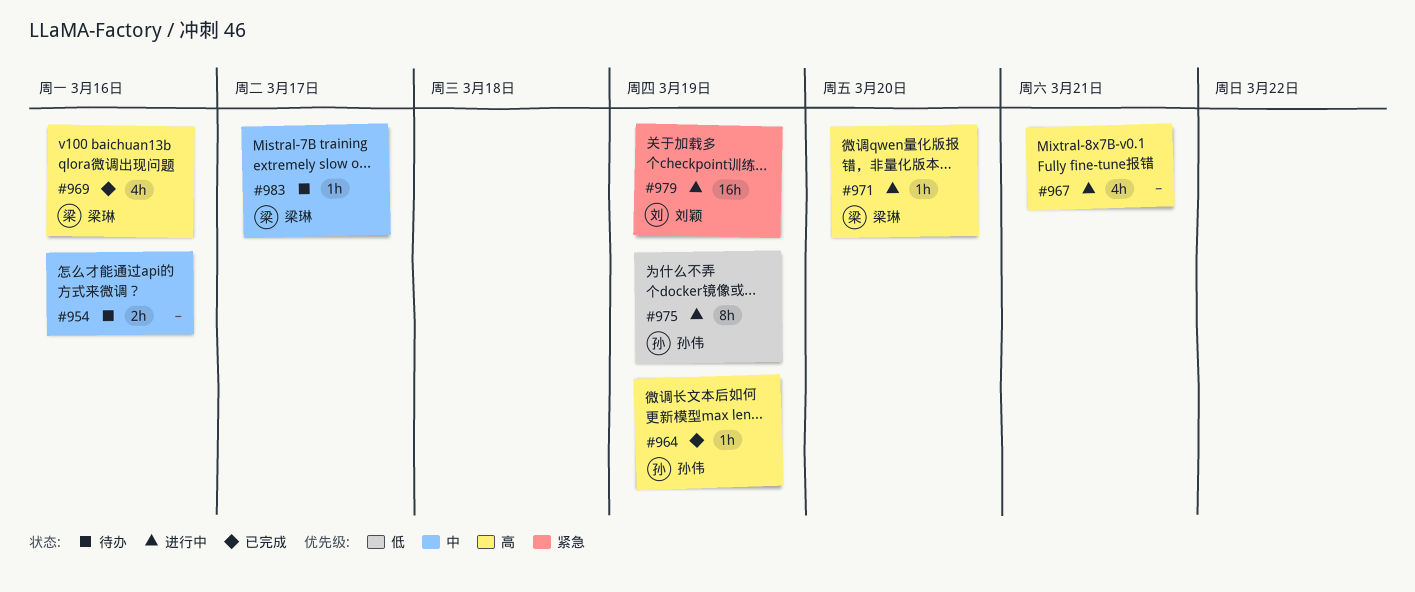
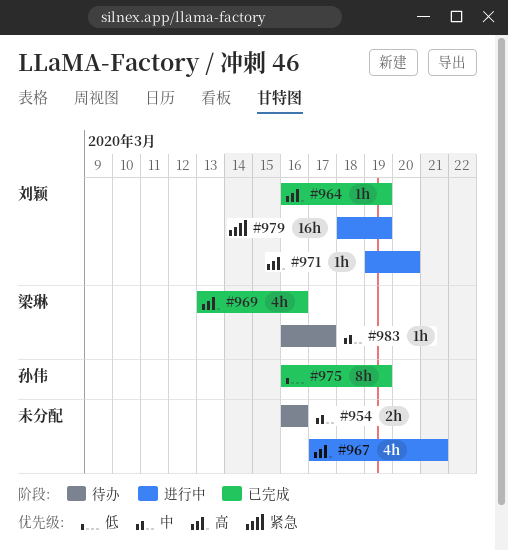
#964, owner: 孙伟 -> 刘颖
#971, owner: 梁琳 -> 刘颖
#975, status: 进行中 -> 已完成

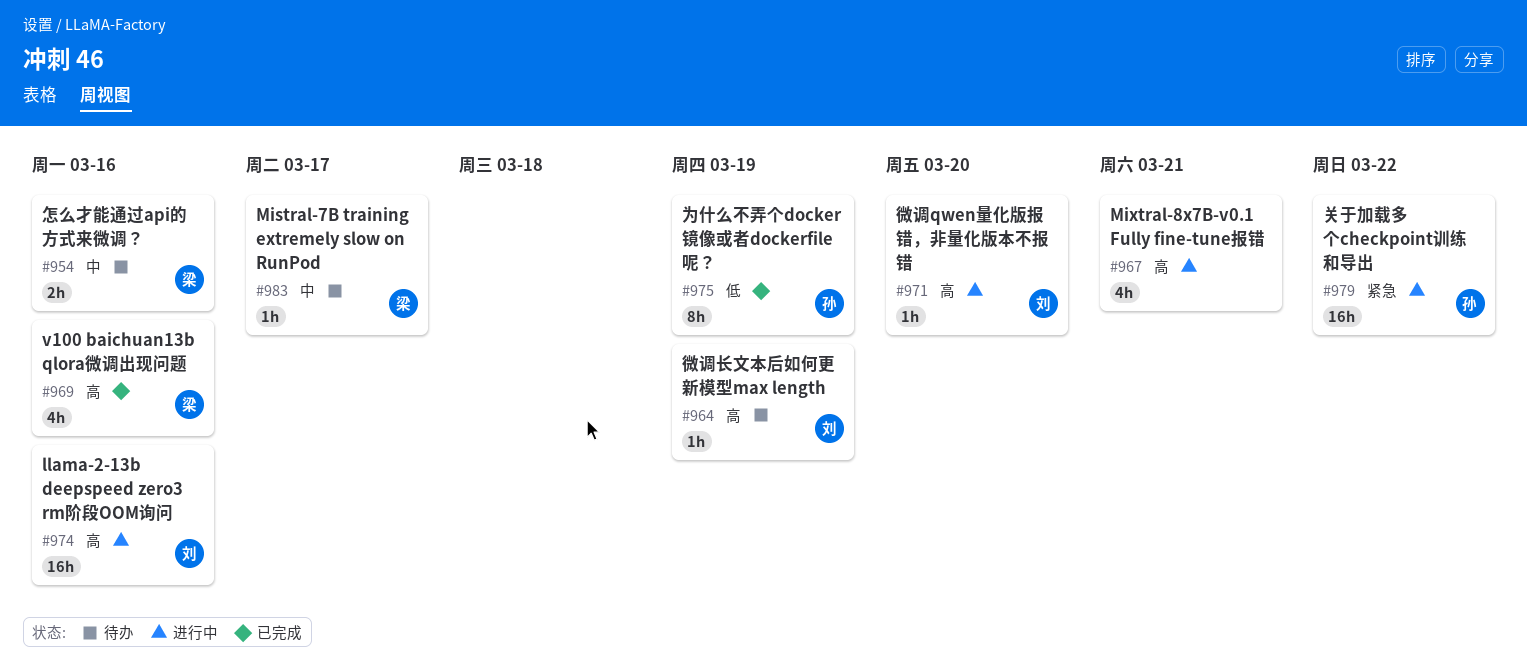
#954, owner: none -> 梁琳
#964, status: 已完成 -> 待办
#974: none -> present
#979, owner: 刘颖 -> 孙伟
#979, due: Mar 19 -> Mar 22

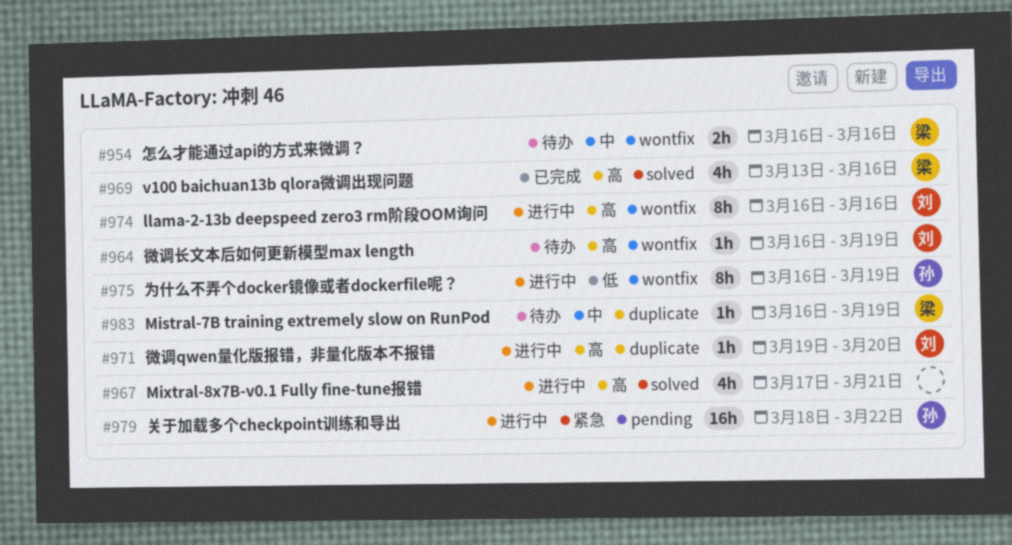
#974, estimate: 16h -> 8h
#975, status: 已完成 -> 进行中
#983, due: Mar 17 -> Mar 19

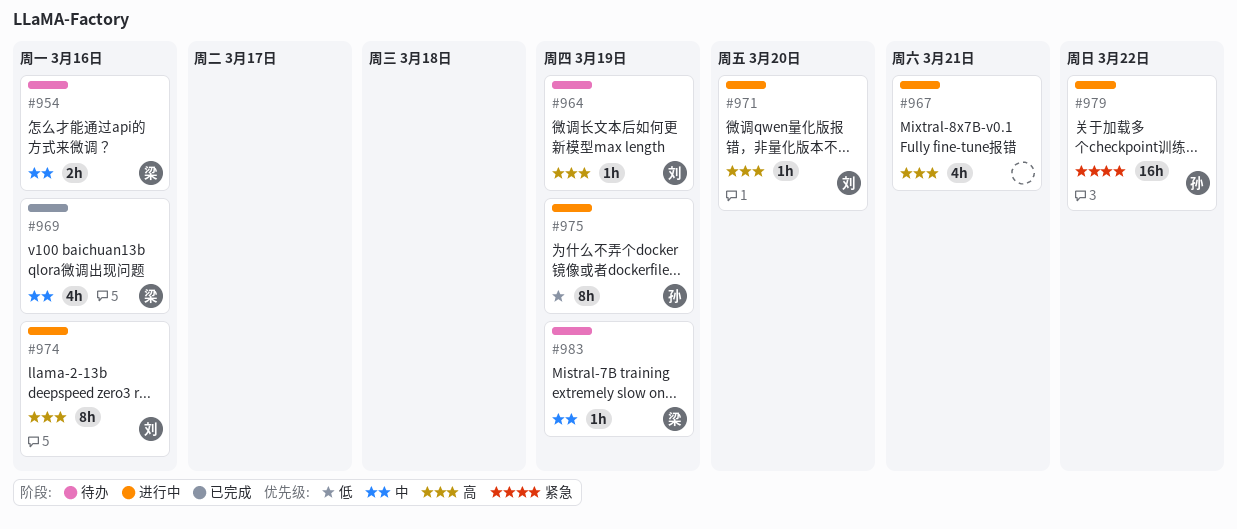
#969, priority: 高 -> 中

